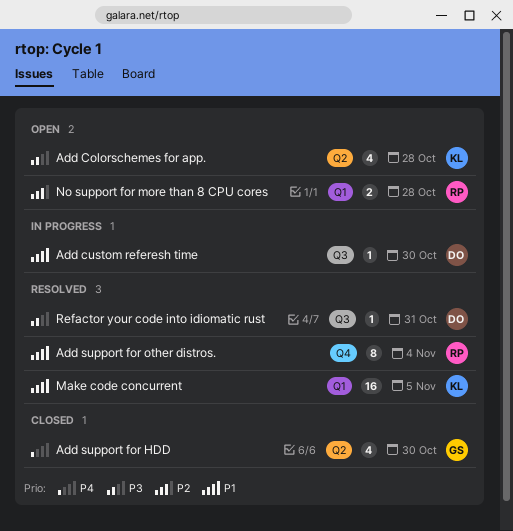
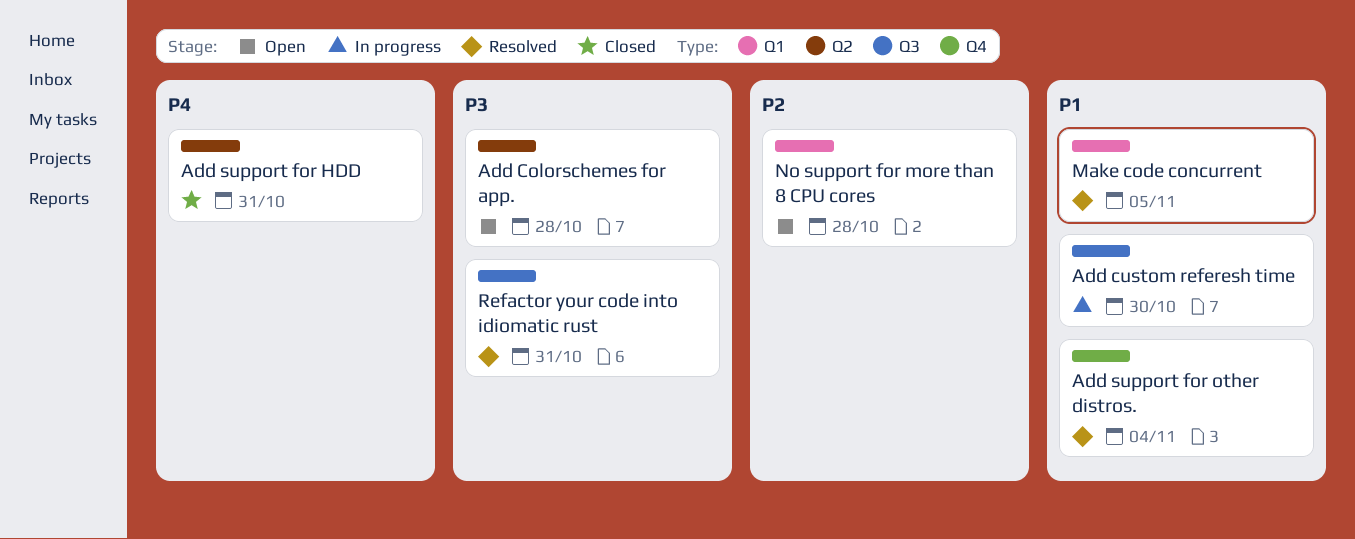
Add support for HDD, due: Oct 30 -> Oct 31

